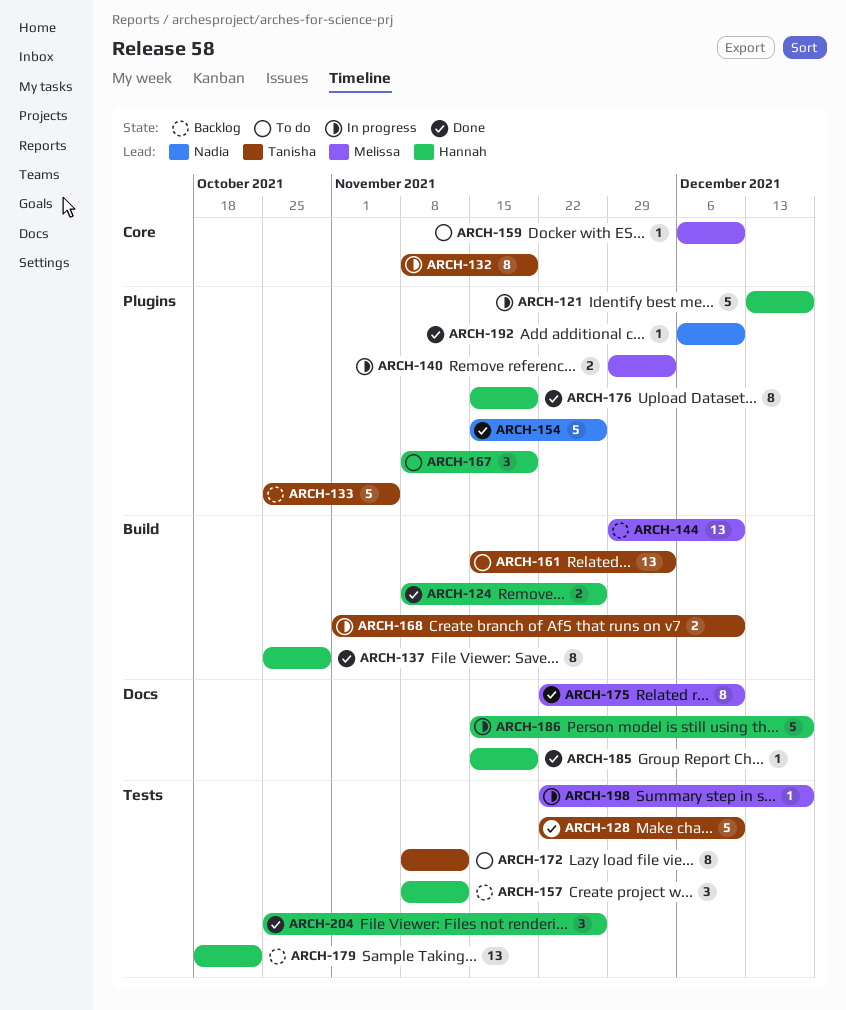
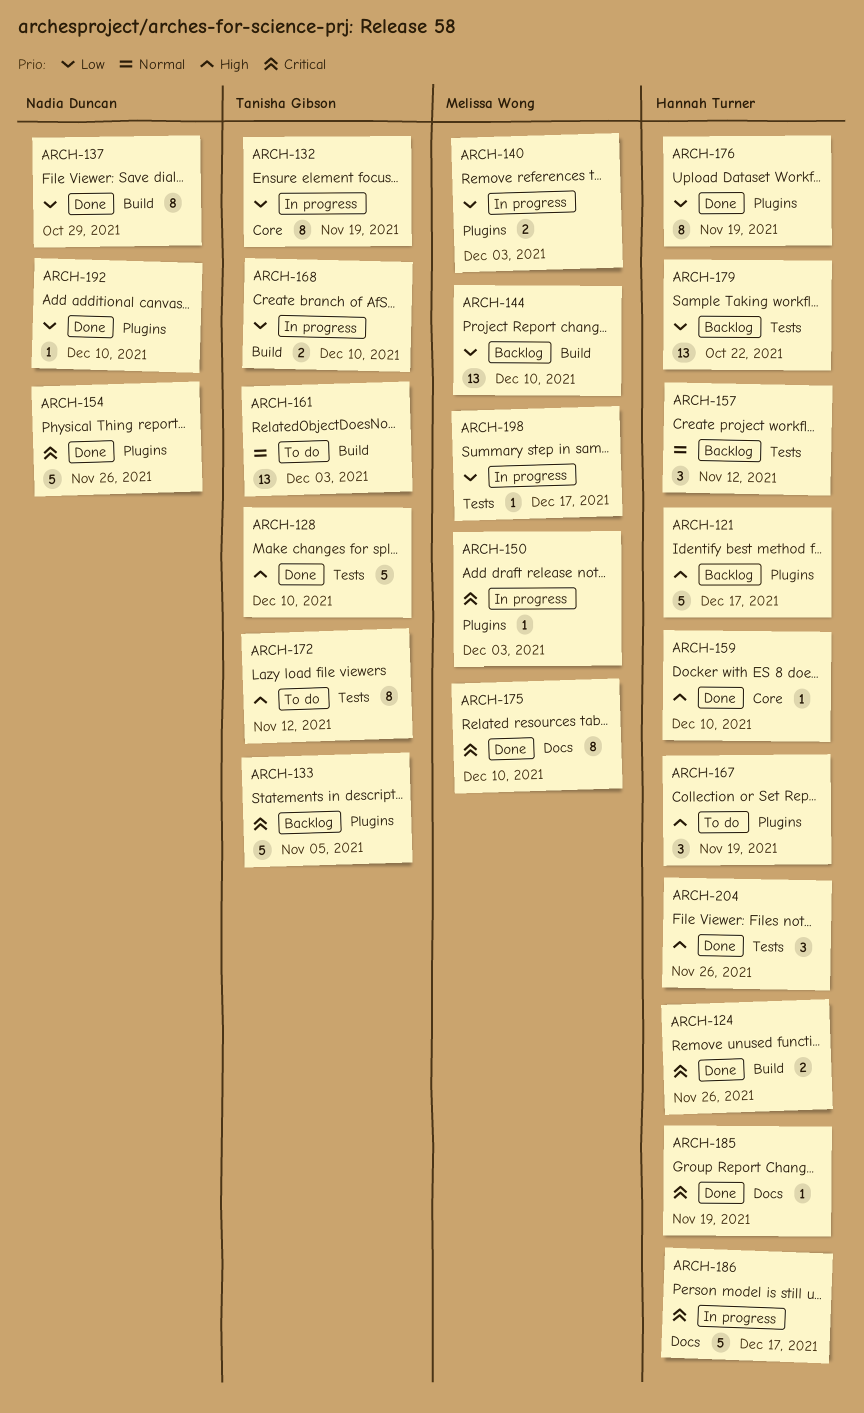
ARCH-121, status: In progress -> Backlog
ARCH-137, owner: Hannah Turner -> Nadia Duncan
ARCH-150: none -> present
ARCH-159, status: To do -> Done
ARCH-159, owner: Melissa Wong -> Hannah Turner

